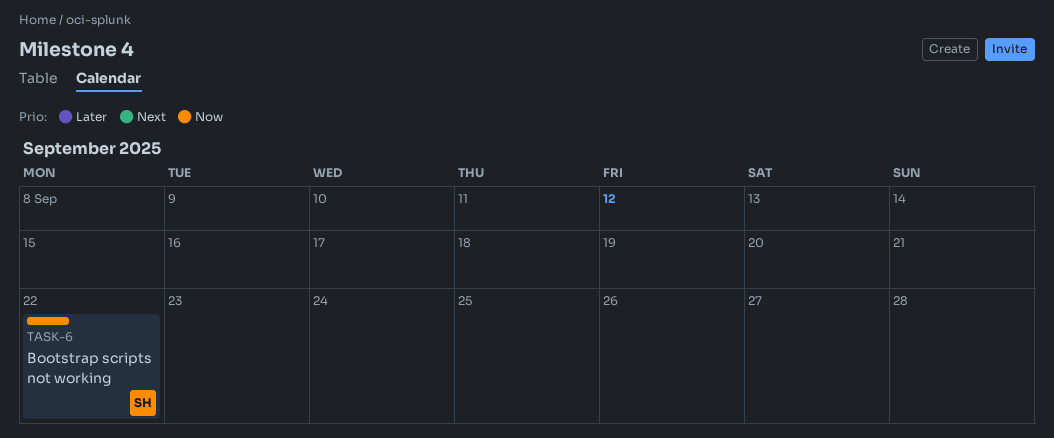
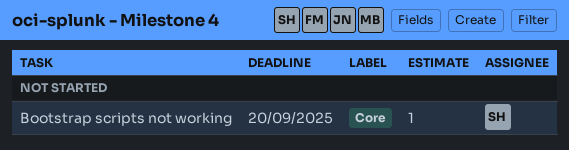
Bootstrap scripts not working, due: Sep 22 -> Sep 20

